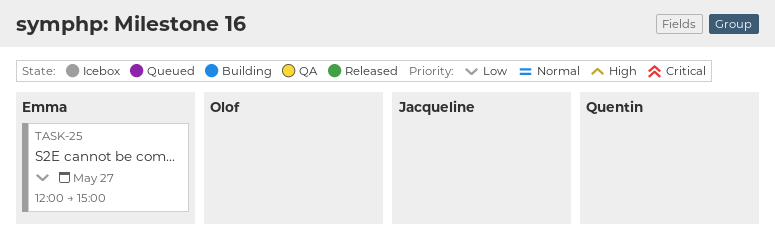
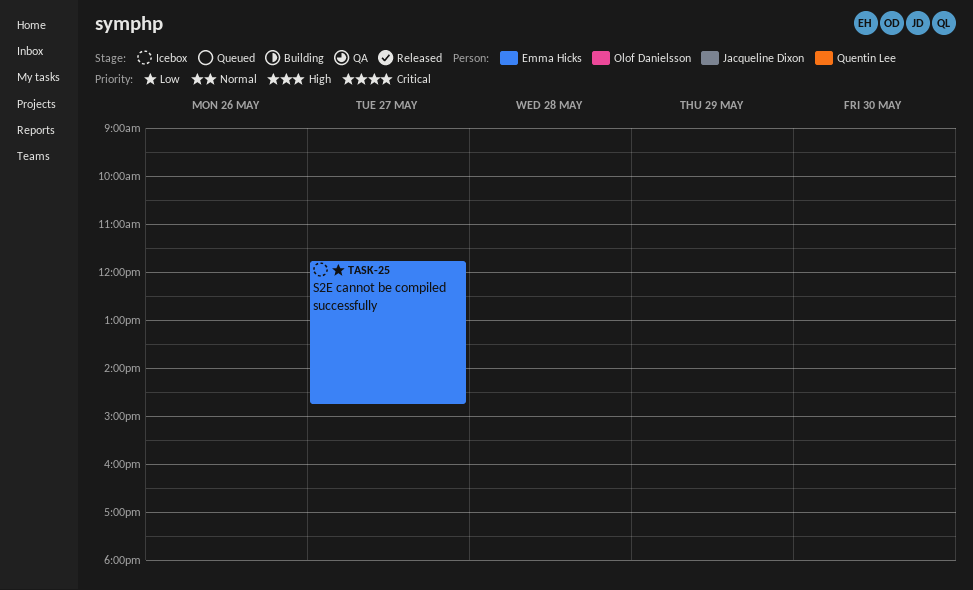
TASK-25, begins: 12:00 -> 11:45
TASK-25, ends: 15:00 -> 14:45

